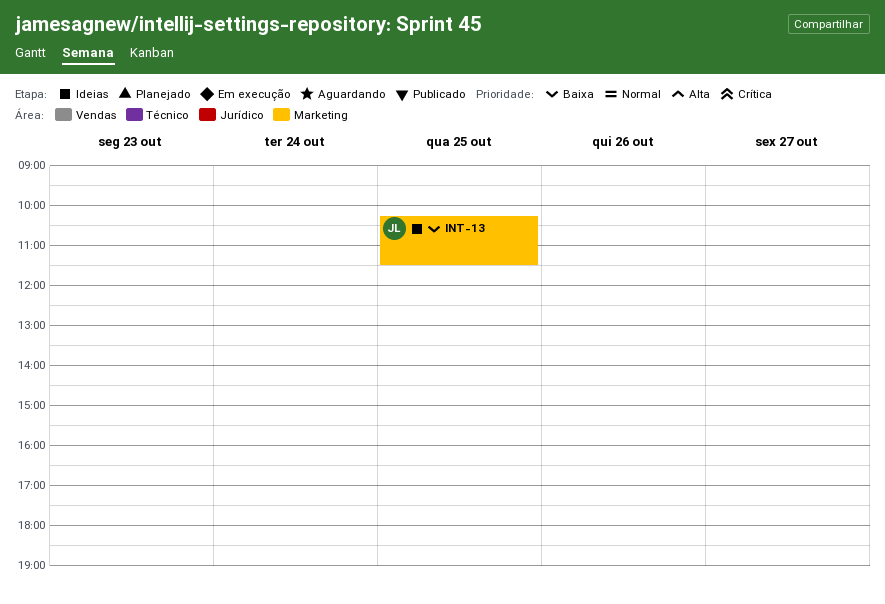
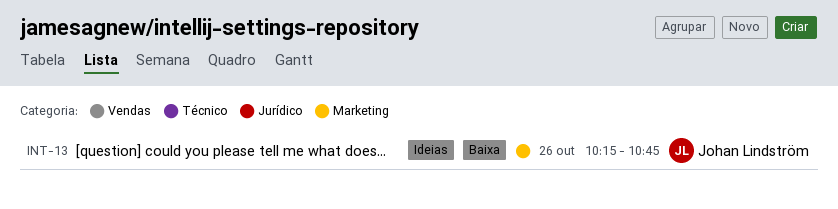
INT-13, day: Oct 25 -> Oct 26
INT-13, ends: 11:30 -> 10:45

